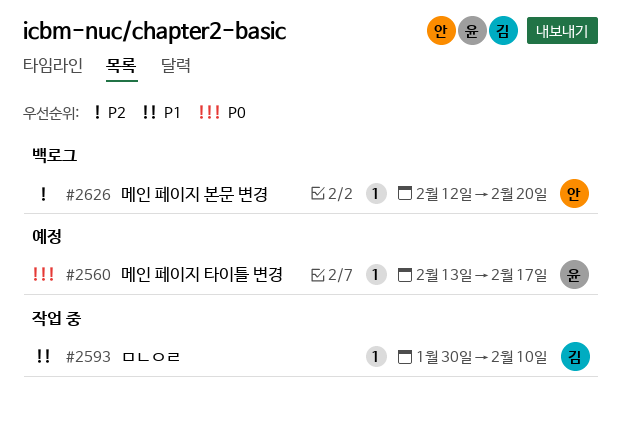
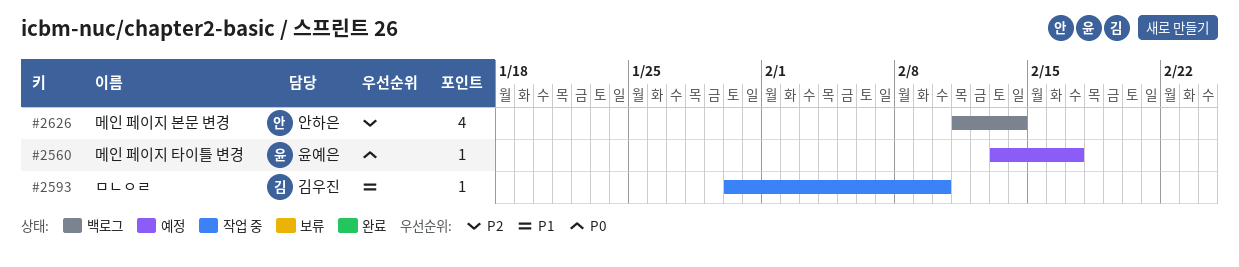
#2626, estimate: 1 -> 4
#2626, start: Feb 12 -> Feb 11
#2626, due: Feb 20 -> Feb 14

